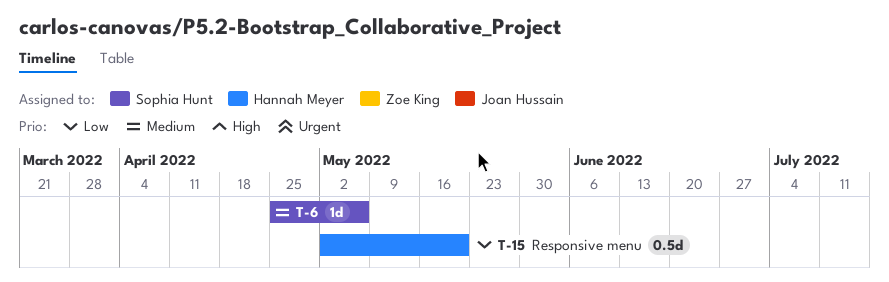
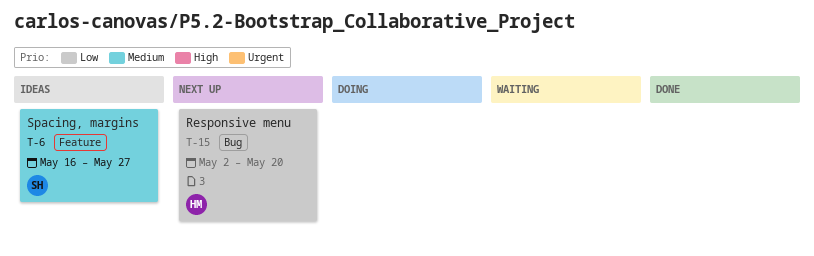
T-6, start: Apr 25 -> May 16
T-6, due: May 6 -> May 27

